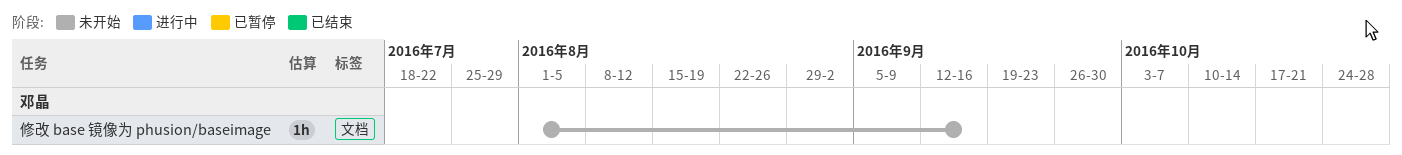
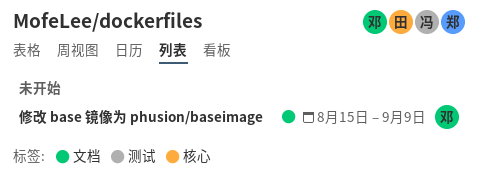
修改 base 镜像为 phusion/baseimage, start: Aug 1 -> Aug 15
修改 base 镜像为 phusion/baseimage, due: Sep 16 -> Sep 9

